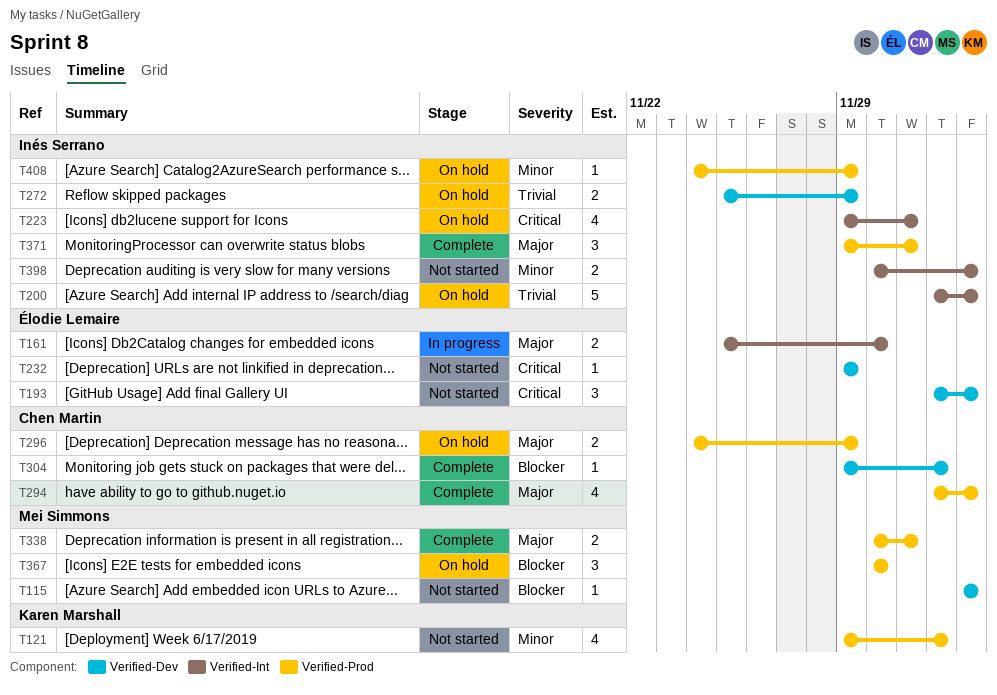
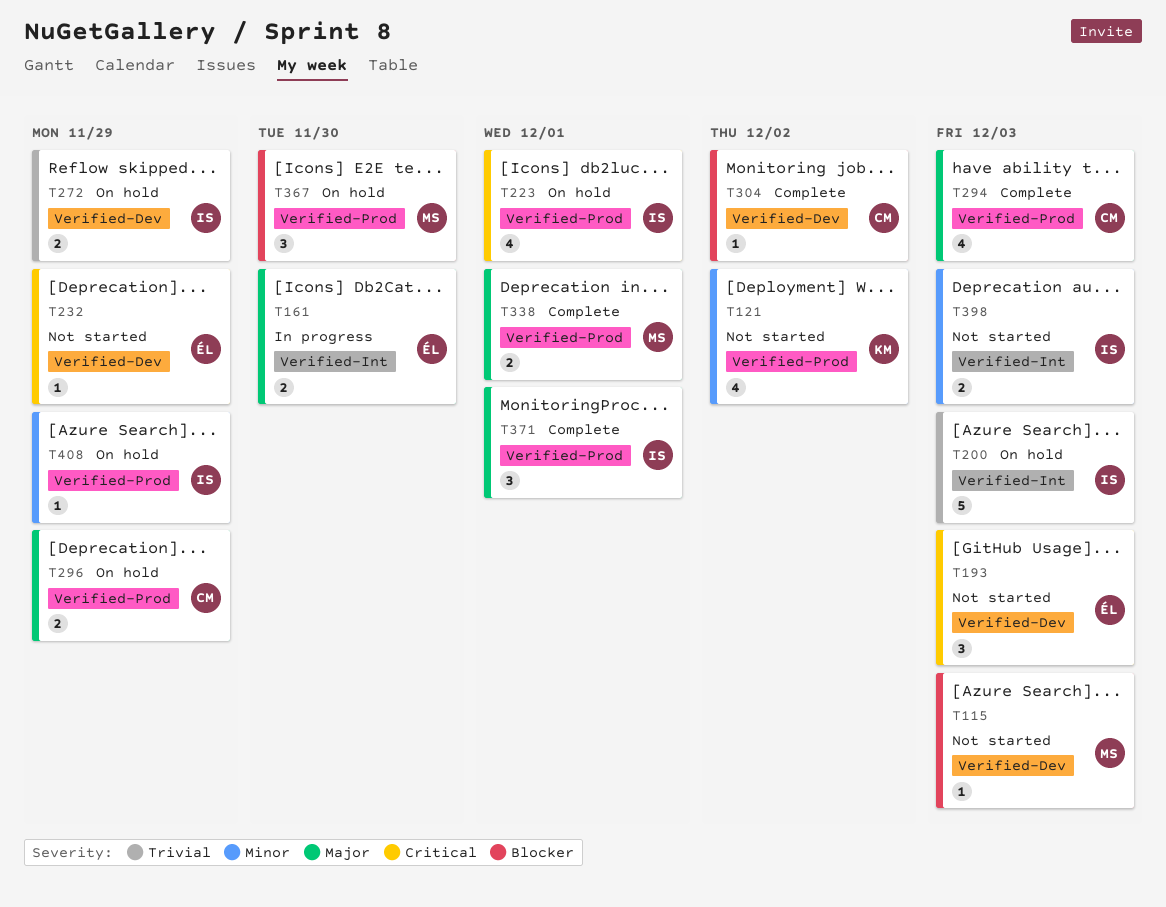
T223, label: Verified-Int -> Verified-Prod

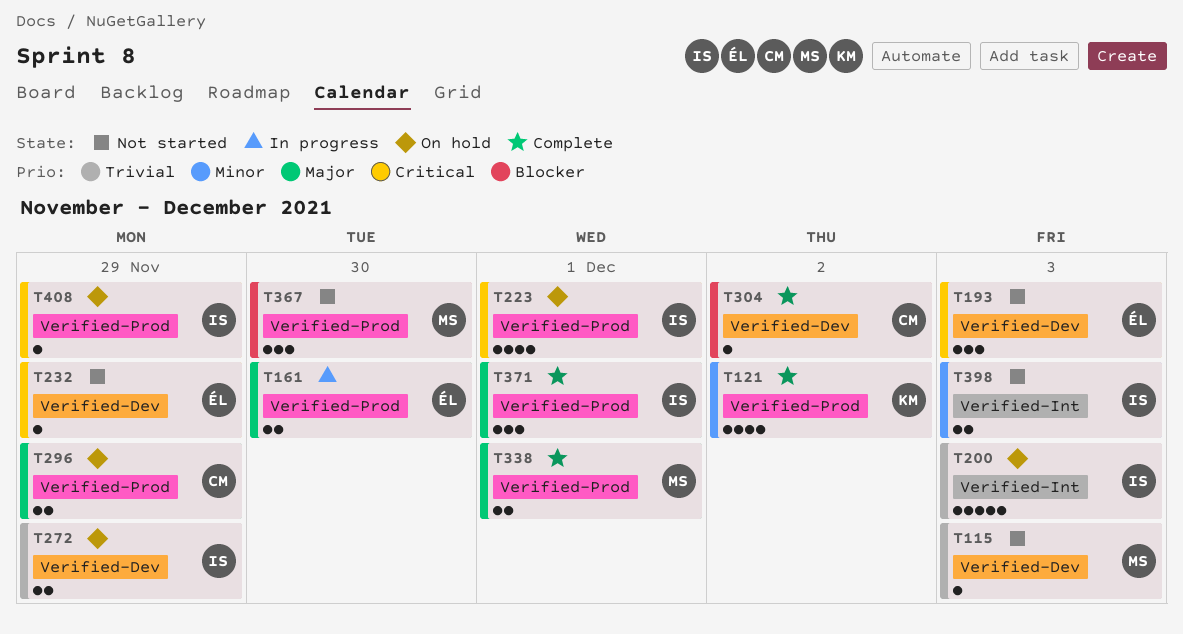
T115, priority: Blocker -> Trivial
T121, status: Not started -> Complete
T161, label: Verified-Int -> Verified-Prod
T294: present -> none
T367, status: On hold -> Not started
T408, priority: Minor -> Critical

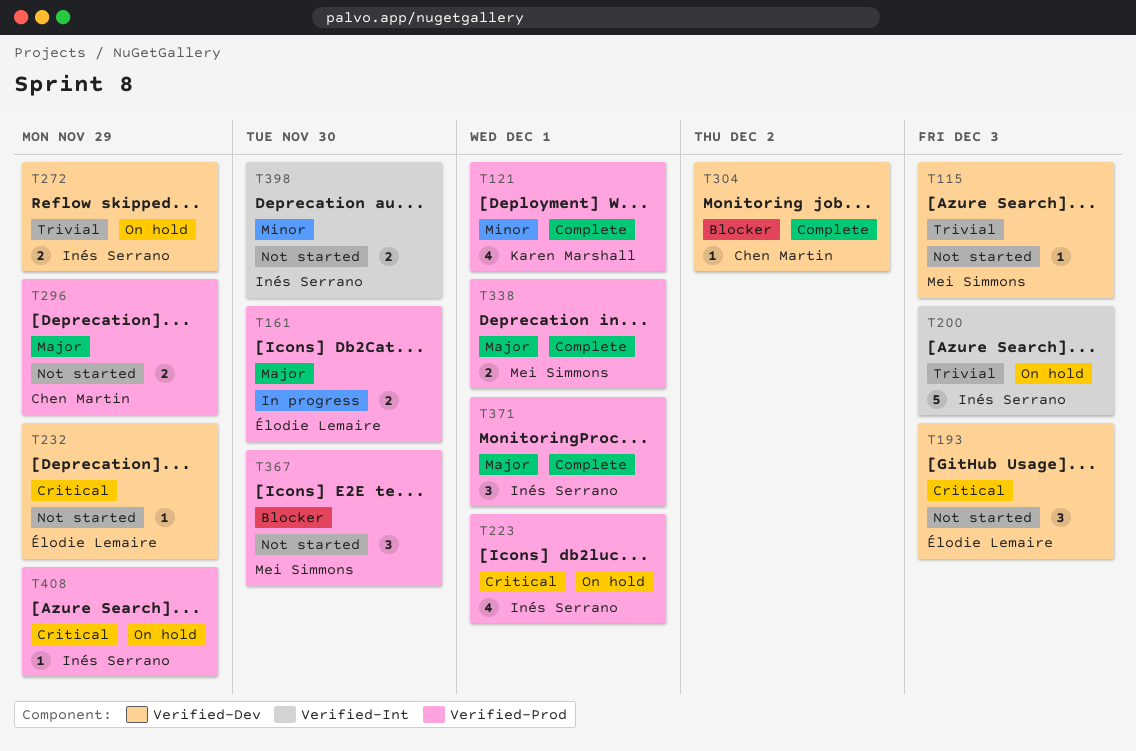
T121, due: Dec 2 -> Dec 1
T296, status: On hold -> Not started
T398, due: Dec 3 -> Nov 30

